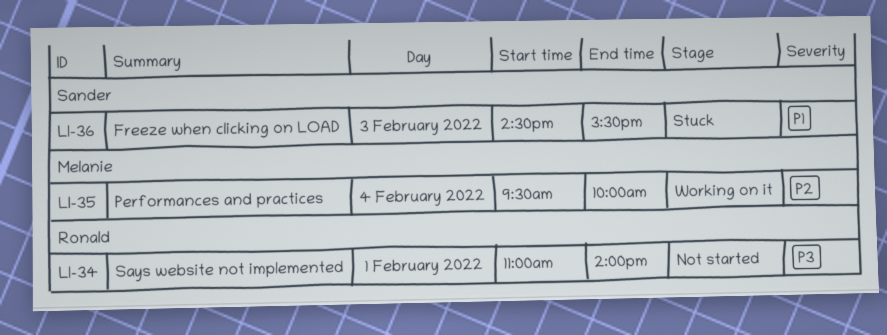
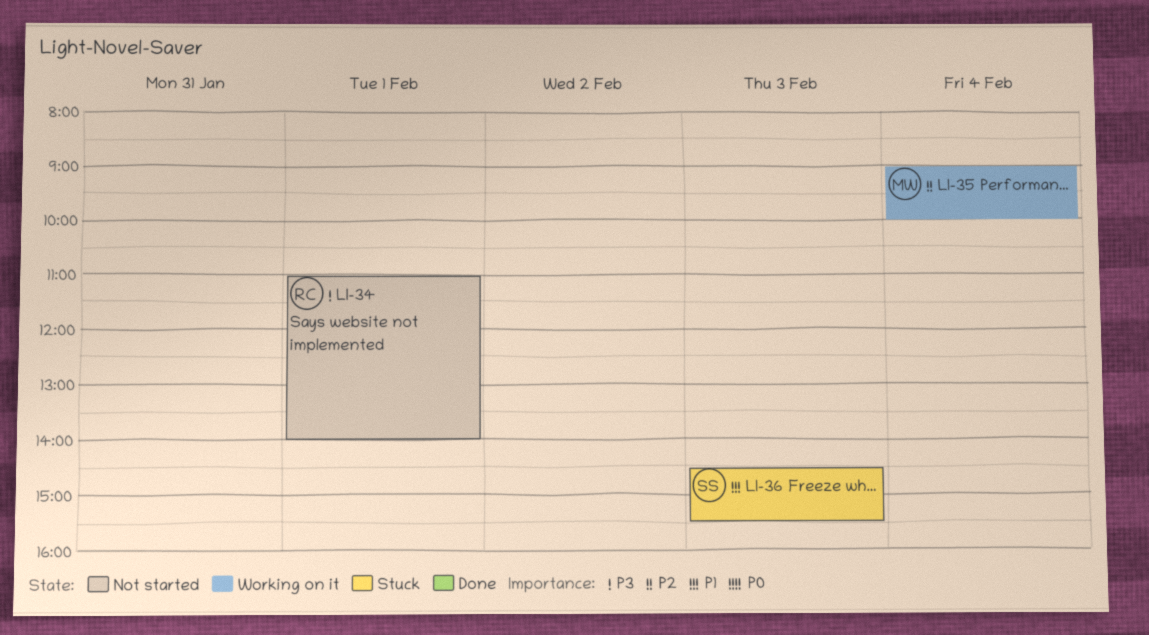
LI-35, begins: 09:30 -> 09:00

